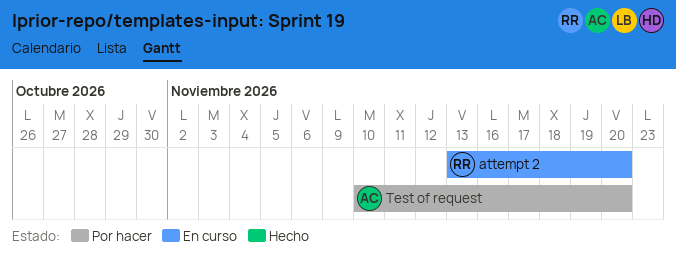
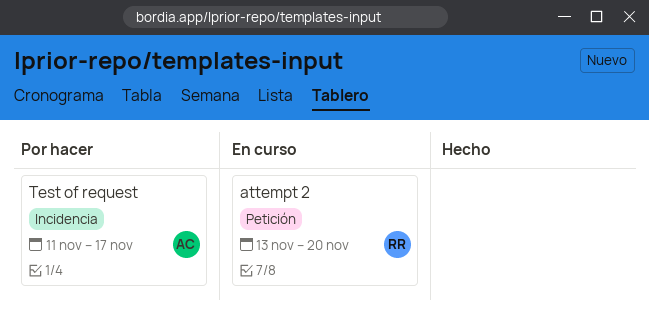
Test of request, start: Nov 10 -> Nov 11
Test of request, due: Nov 20 -> Nov 17

